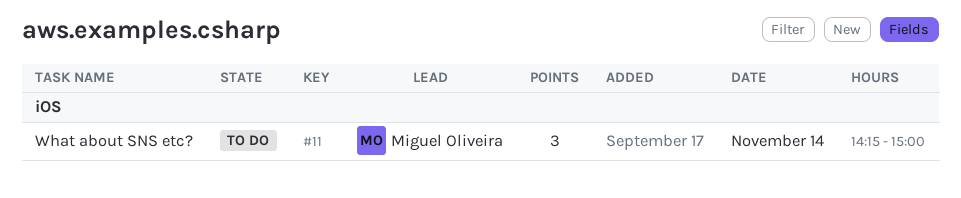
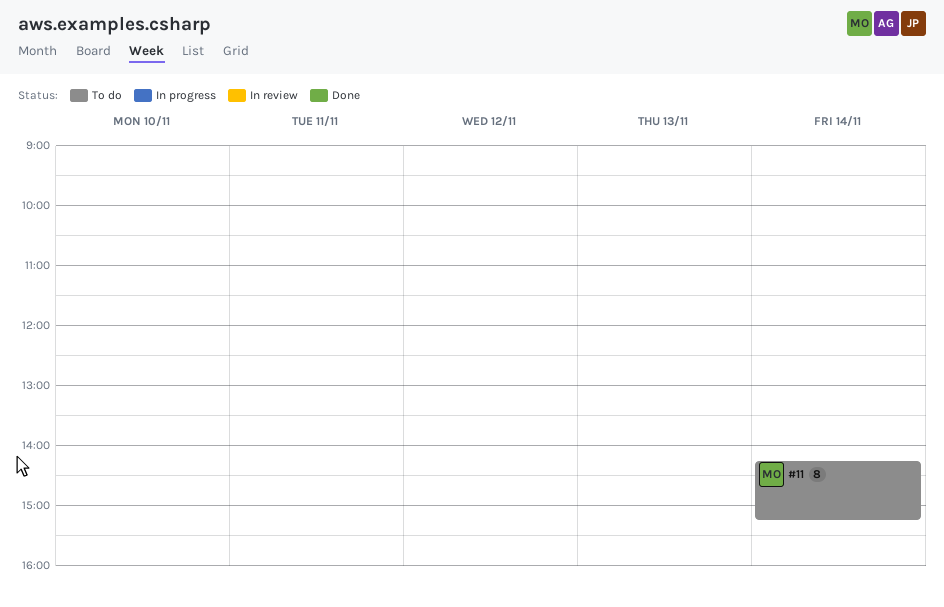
#11, estimate: 3 -> 8
#11, ends: 15:00 -> 15:15

